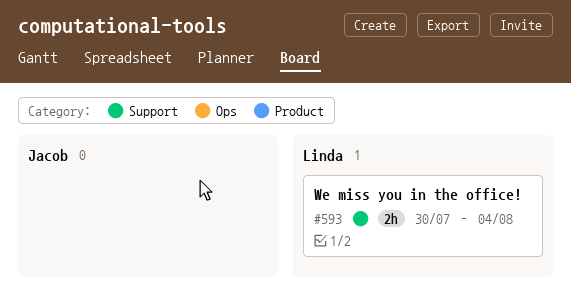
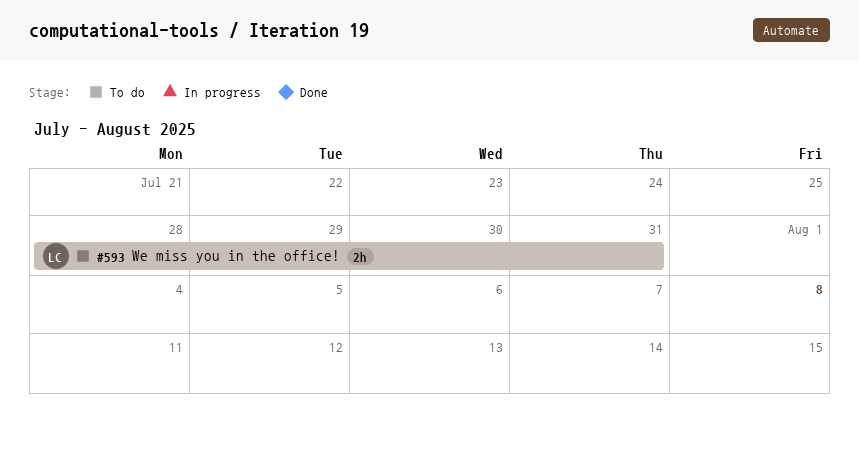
#593, start: Jul 30 -> Jul 28
#593, due: Aug 4 -> Jul 31

